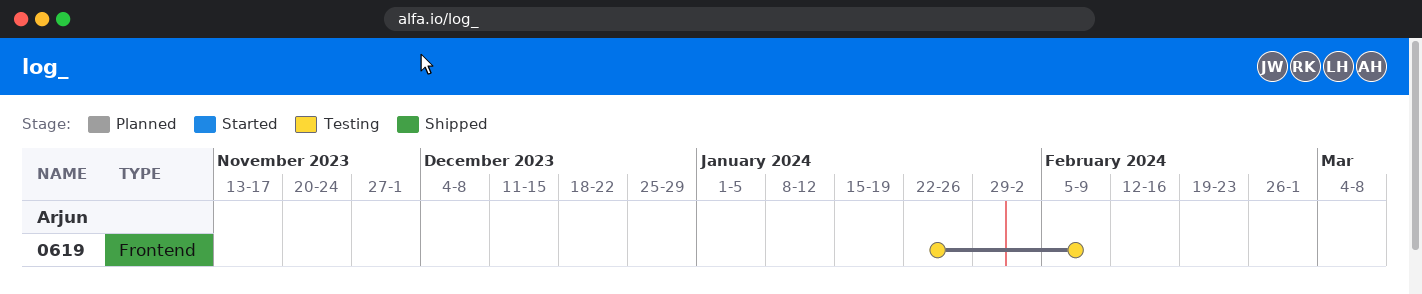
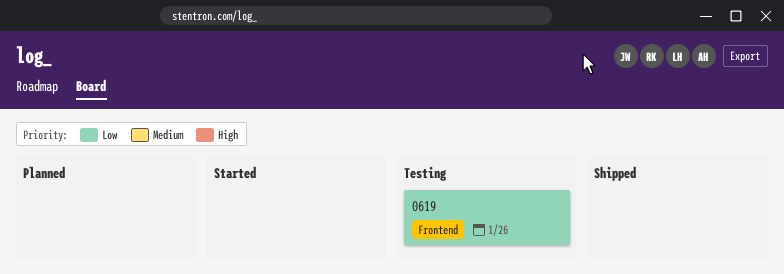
0619, due: Feb 9 -> Jan 26

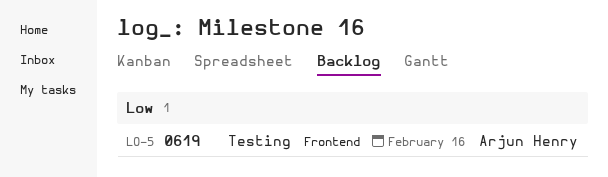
0619, due: Jan 26 -> Feb 16

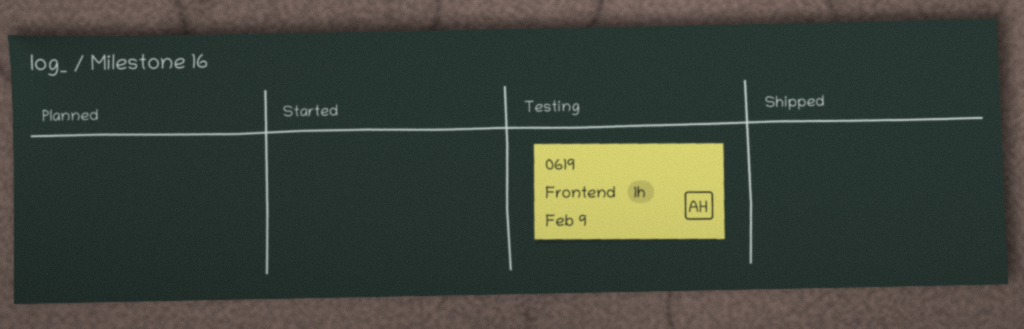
0619, due: Feb 16 -> Feb 9

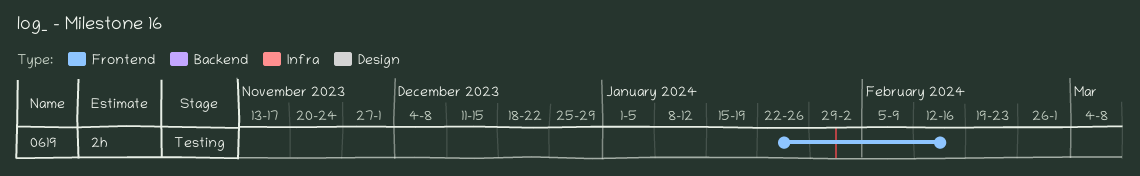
0619, estimate: 1h -> 2h
0619, due: Feb 9 -> Feb 16

